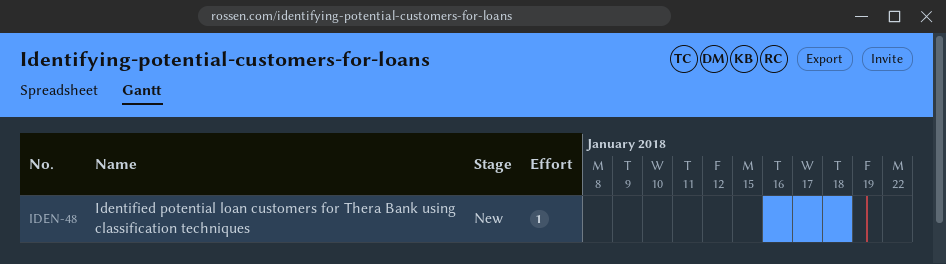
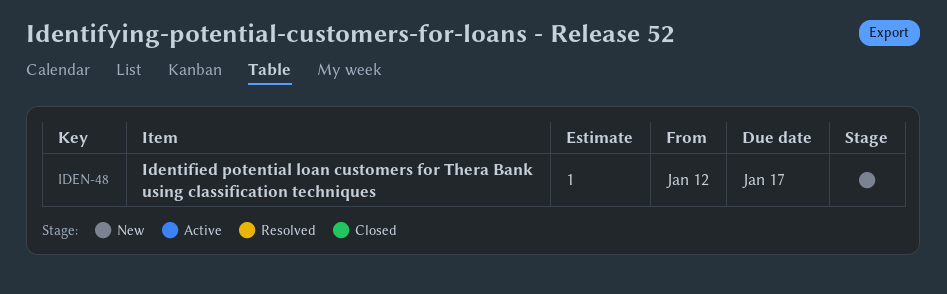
IDEN-48, start: Jan 16 -> Jan 12
IDEN-48, due: Jan 18 -> Jan 17

